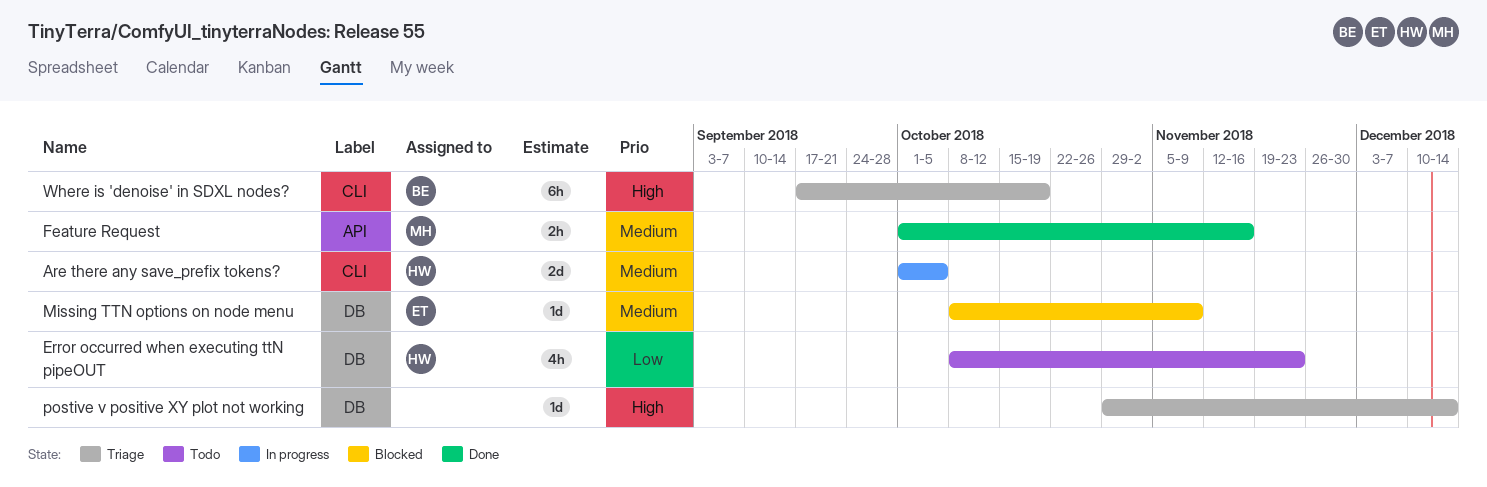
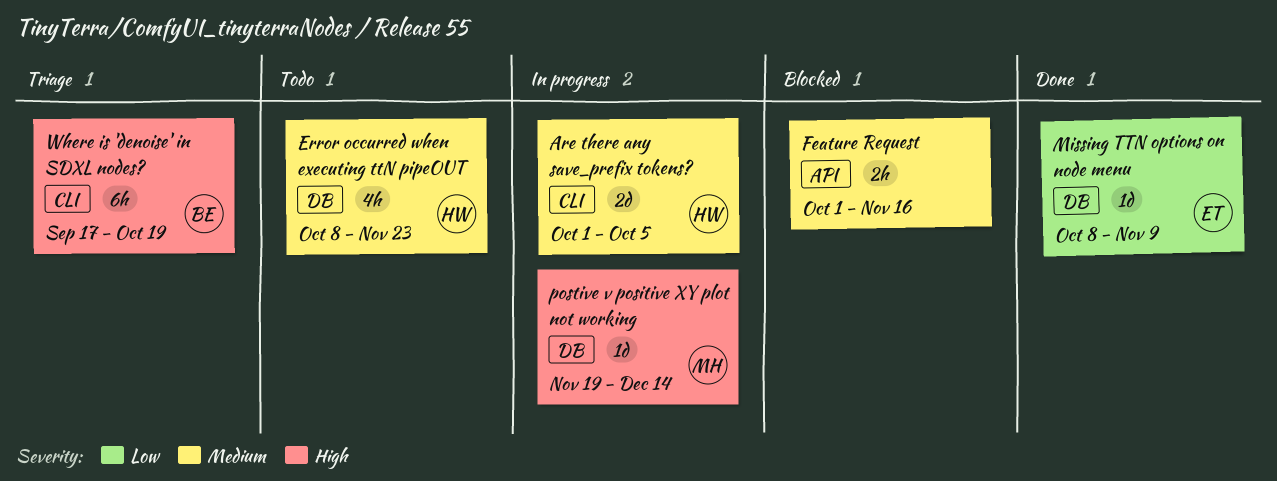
Error occurred when executing ttN pipeOUT, priority: Low -> Medium
Feature Request, status: Done -> Blocked
Feature Request, owner: MH -> none
Missing TTN options on node menu, status: Blocked -> Done
Missing TTN options on node menu, priority: Medium -> Low
postive v positive XY plot not working, status: Triage -> In progress
postive v positive XY plot not working, owner: none -> MH
postive v positive XY plot not working, start: Oct 29 -> Nov 19

